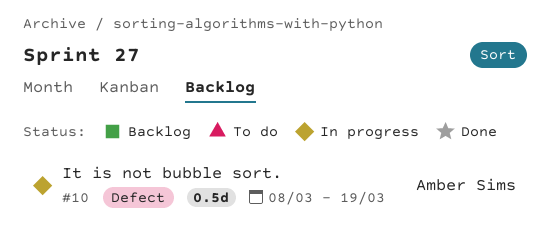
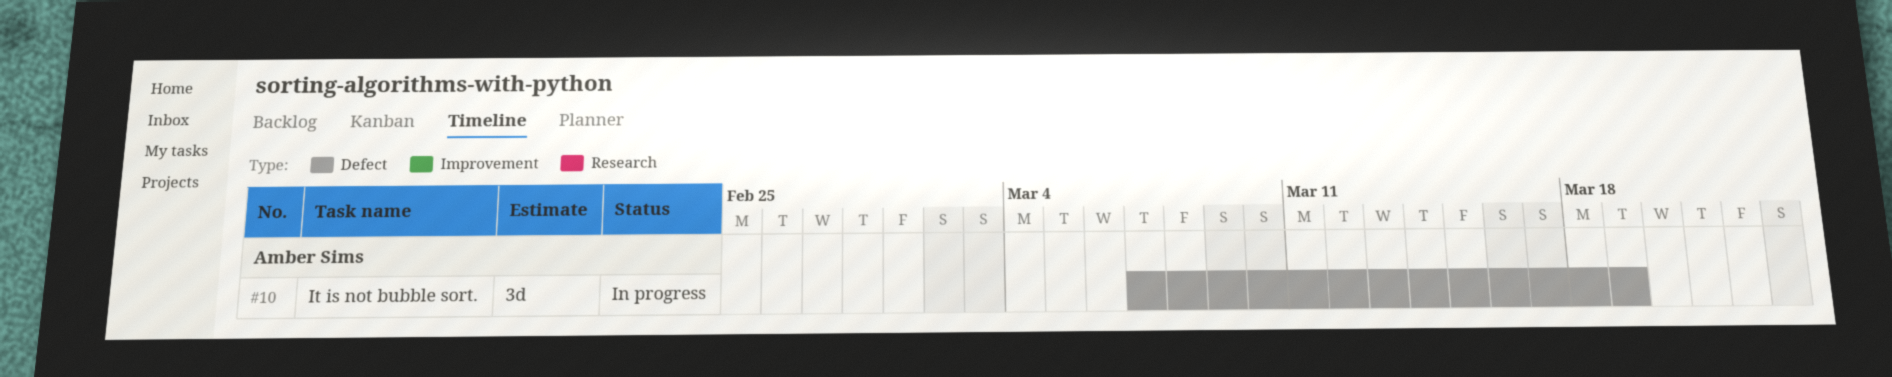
#10, estimate: 0.5d -> 3d
#10, start: Mar 8 -> Mar 7

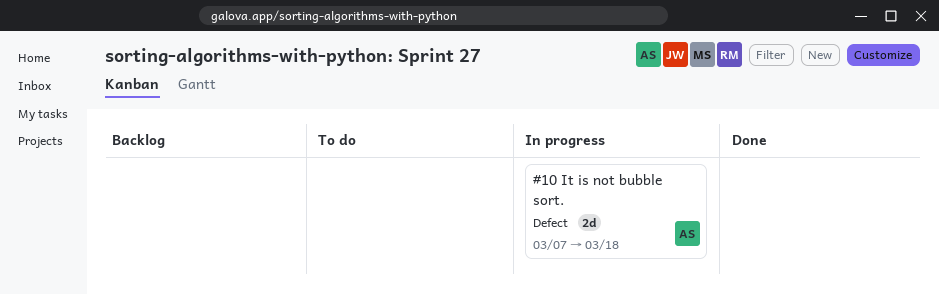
#10, estimate: 3d -> 2d
#10, due: Mar 19 -> Mar 18

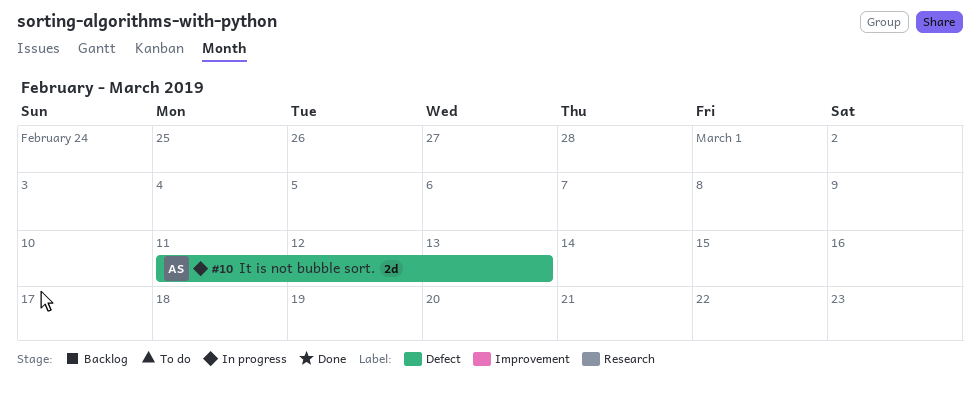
#10, start: Mar 7 -> Mar 11
#10, due: Mar 18 -> Mar 13

